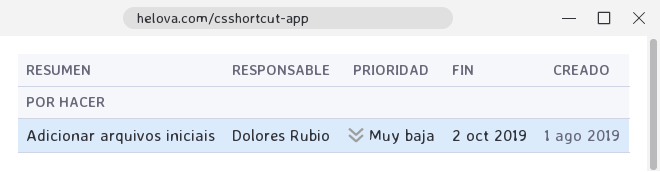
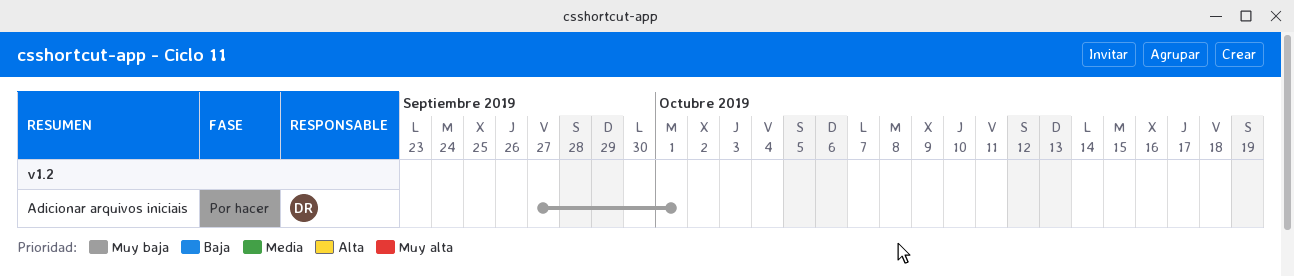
Adicionar arquivos iniciais, due: Oct 2 -> Oct 1

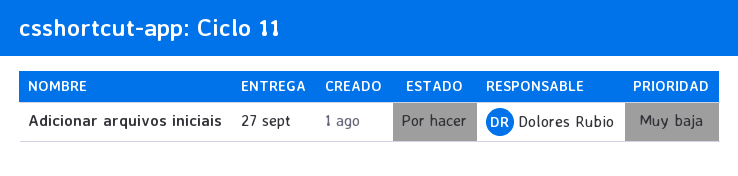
Adicionar arquivos iniciais, due: Oct 1 -> Sep 27

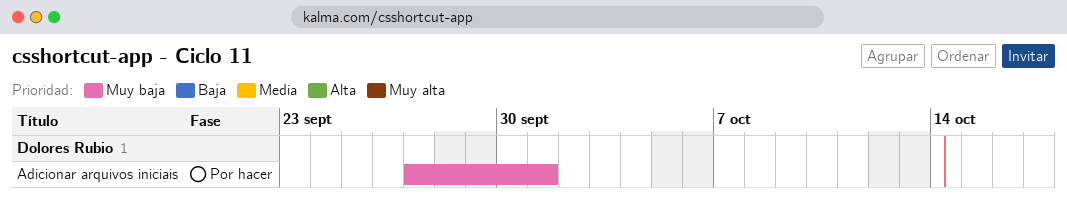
Adicionar arquivos iniciais, due: Sep 27 -> Oct 1

